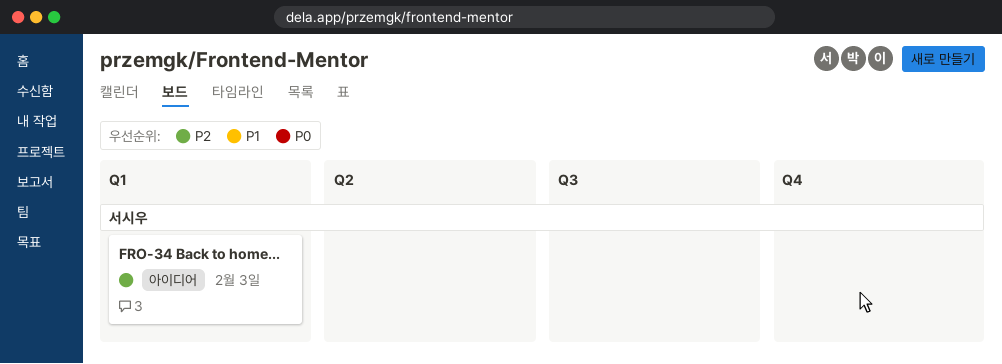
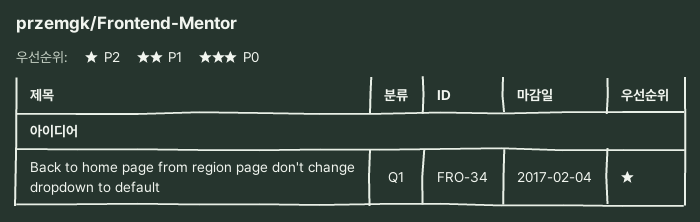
FRO-34, due: Feb 3 -> Feb 4

